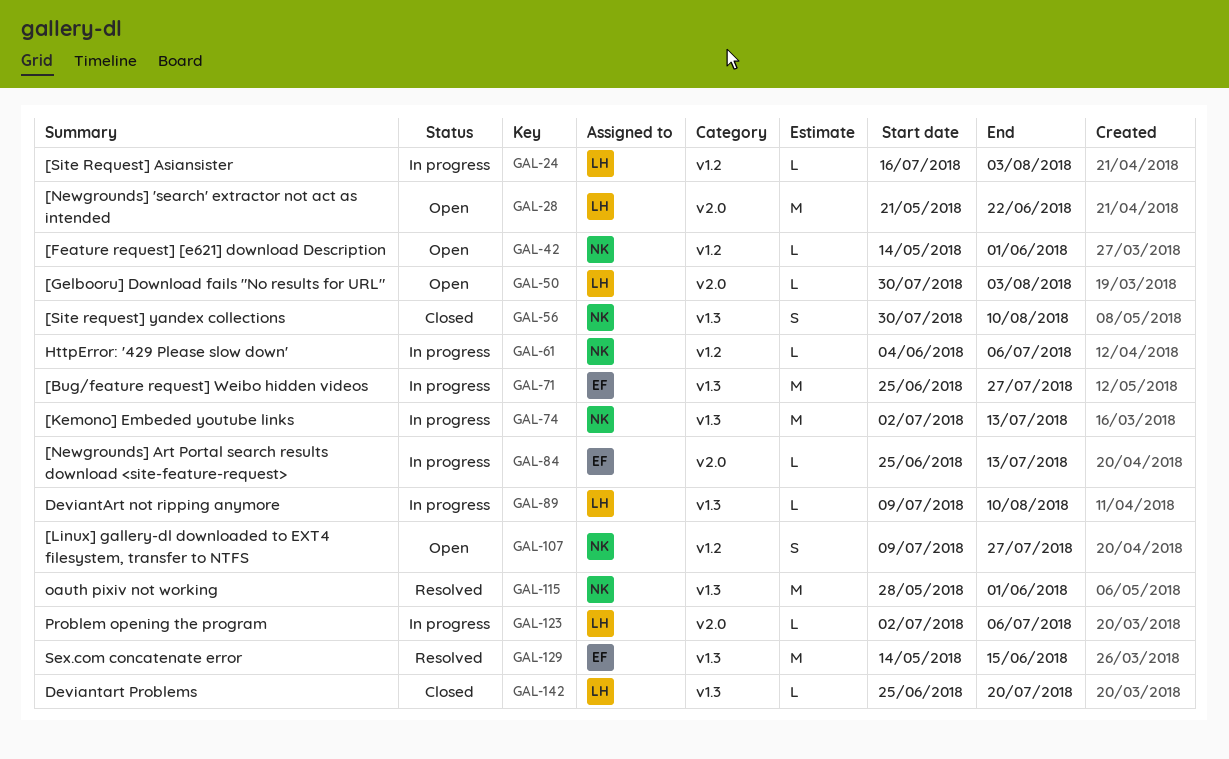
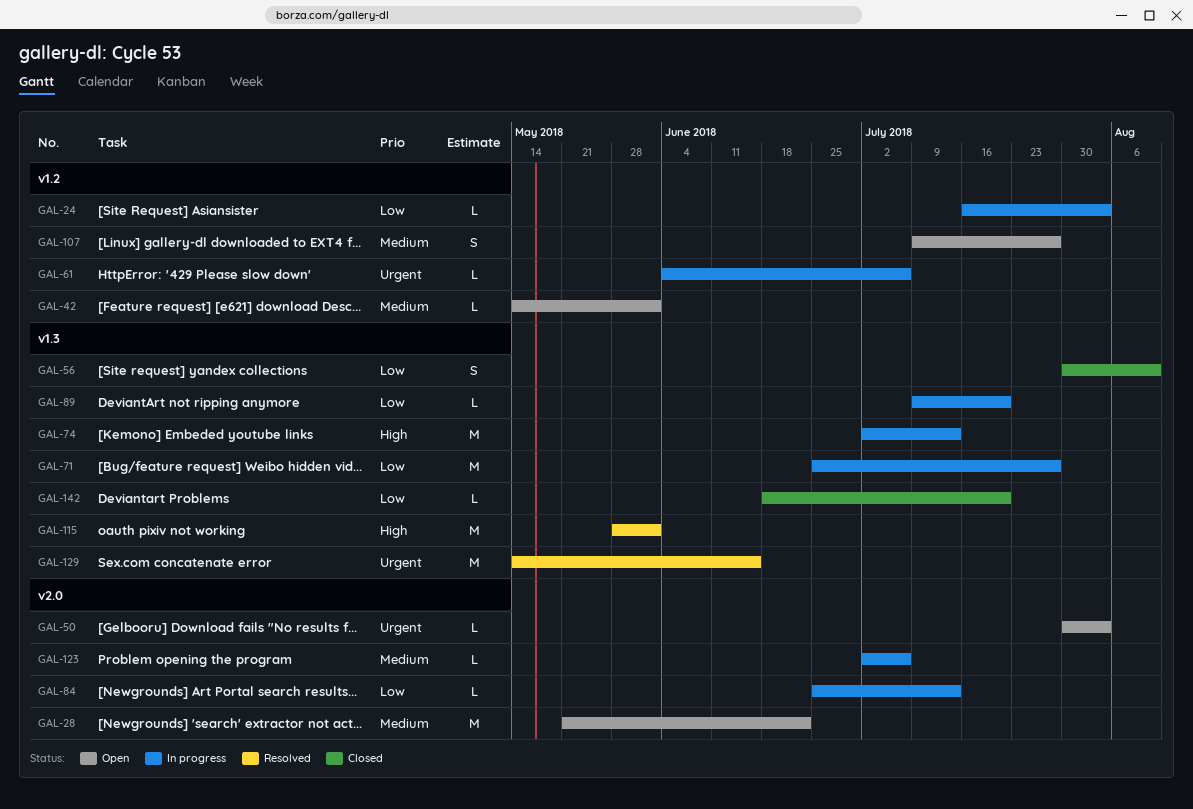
GAL-89, due: Aug 10 -> Jul 20
GAL-142, start: Jun 25 -> Jun 18

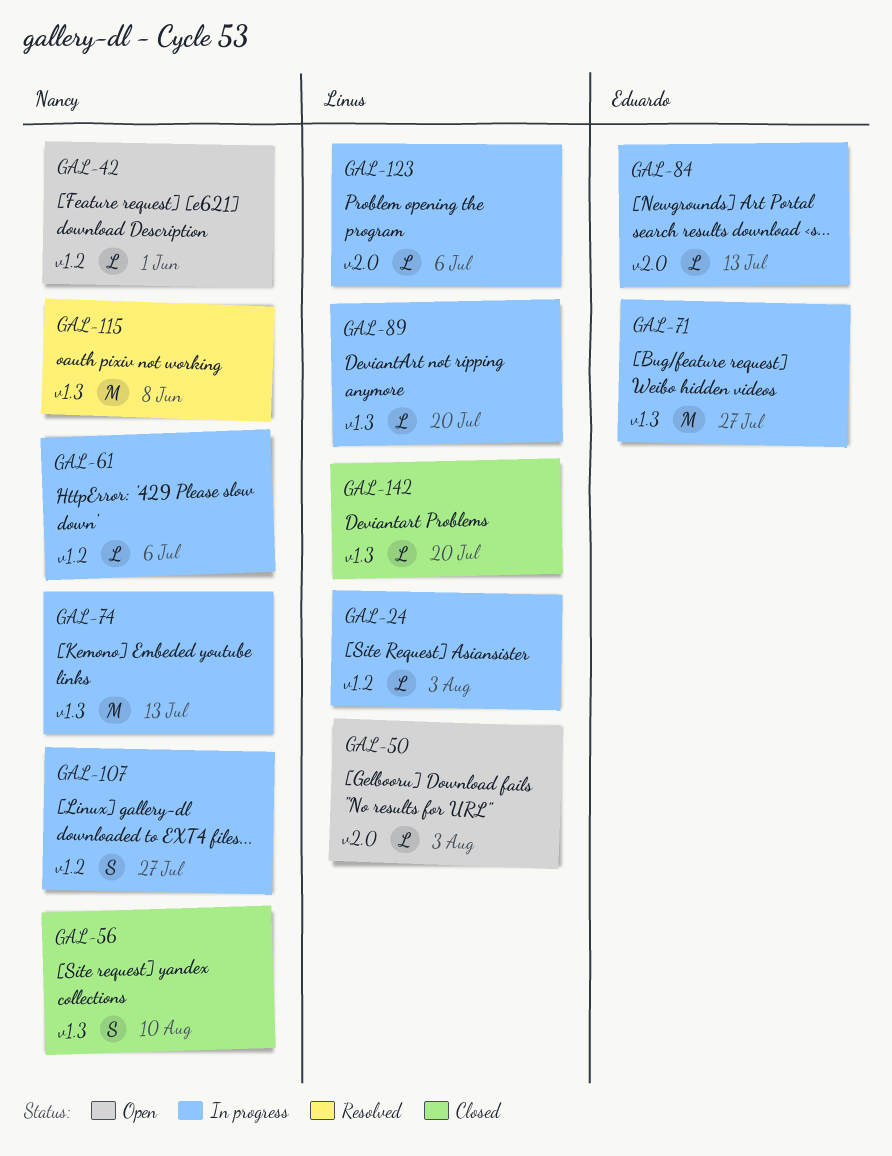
GAL-28: present -> none
GAL-107, status: Open -> In progress
GAL-115, due: Jun 1 -> Jun 8
GAL-129: present -> none

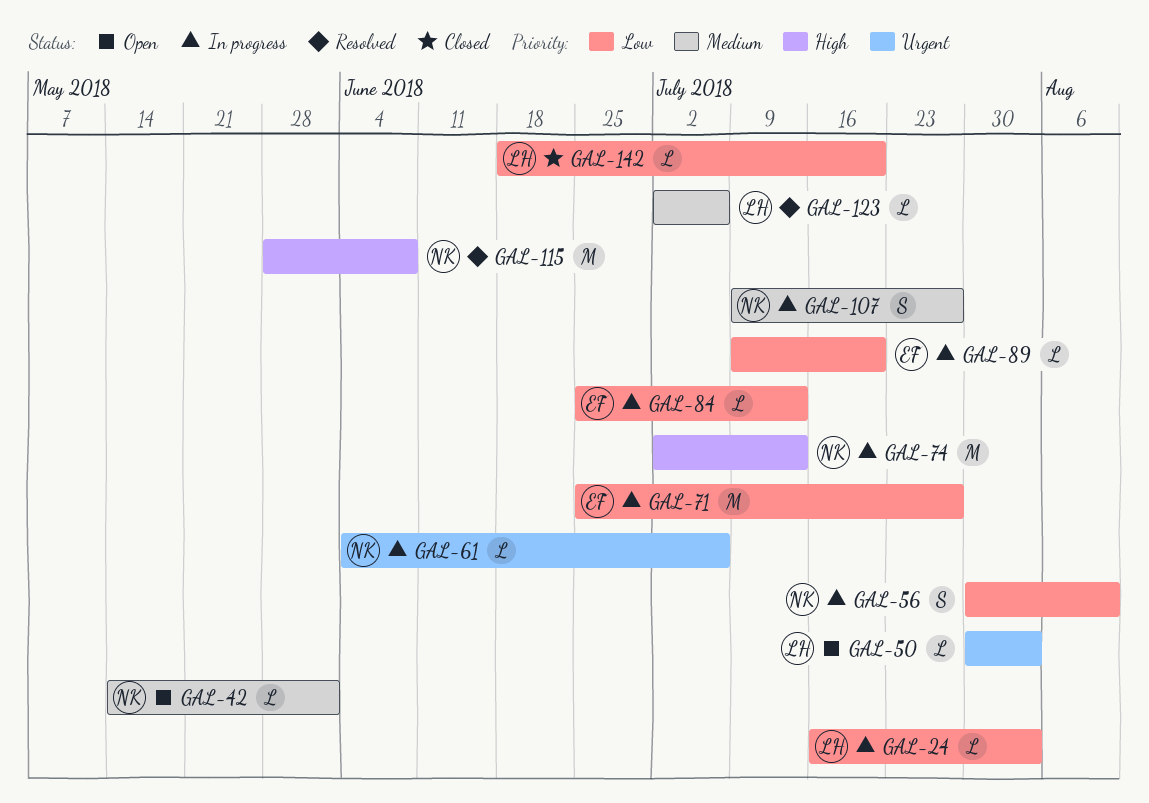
GAL-56, status: Closed -> In progress
GAL-89, owner: Linus -> Eduardo
GAL-123, status: In progress -> Resolved

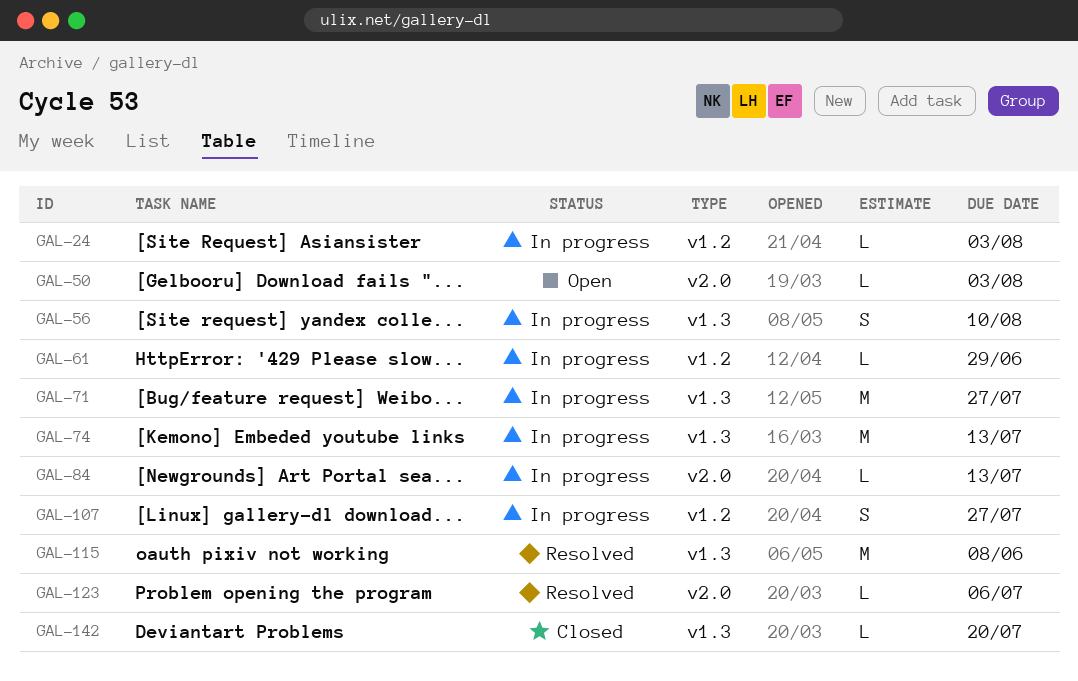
GAL-42: present -> none
GAL-61, due: Jul 6 -> Jun 29
GAL-89: present -> none

